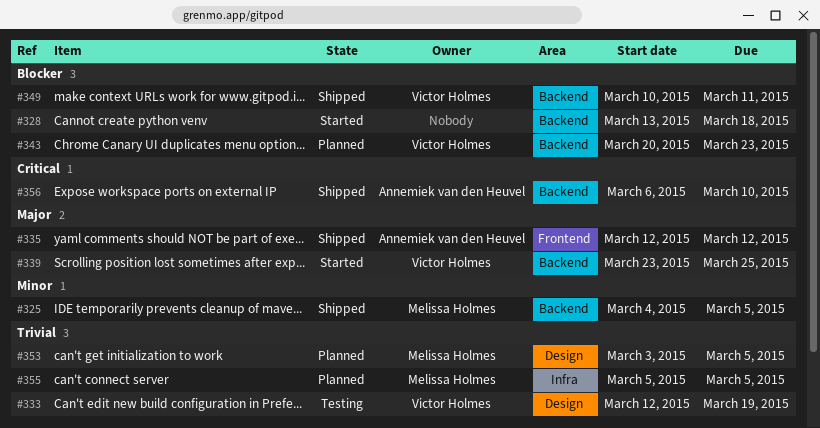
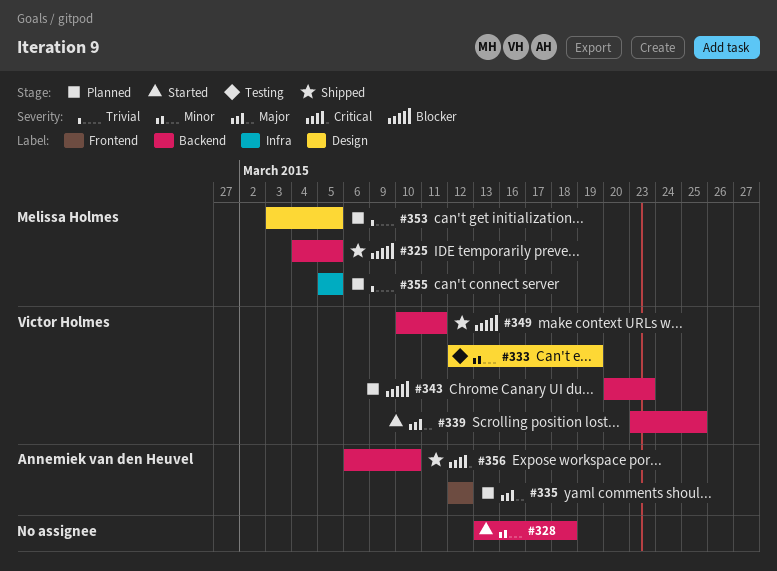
#325, priority: Minor -> Blocker
#328, priority: Blocker -> Minor
#333, priority: Trivial -> Minor
#335, status: Shipped -> Planned

